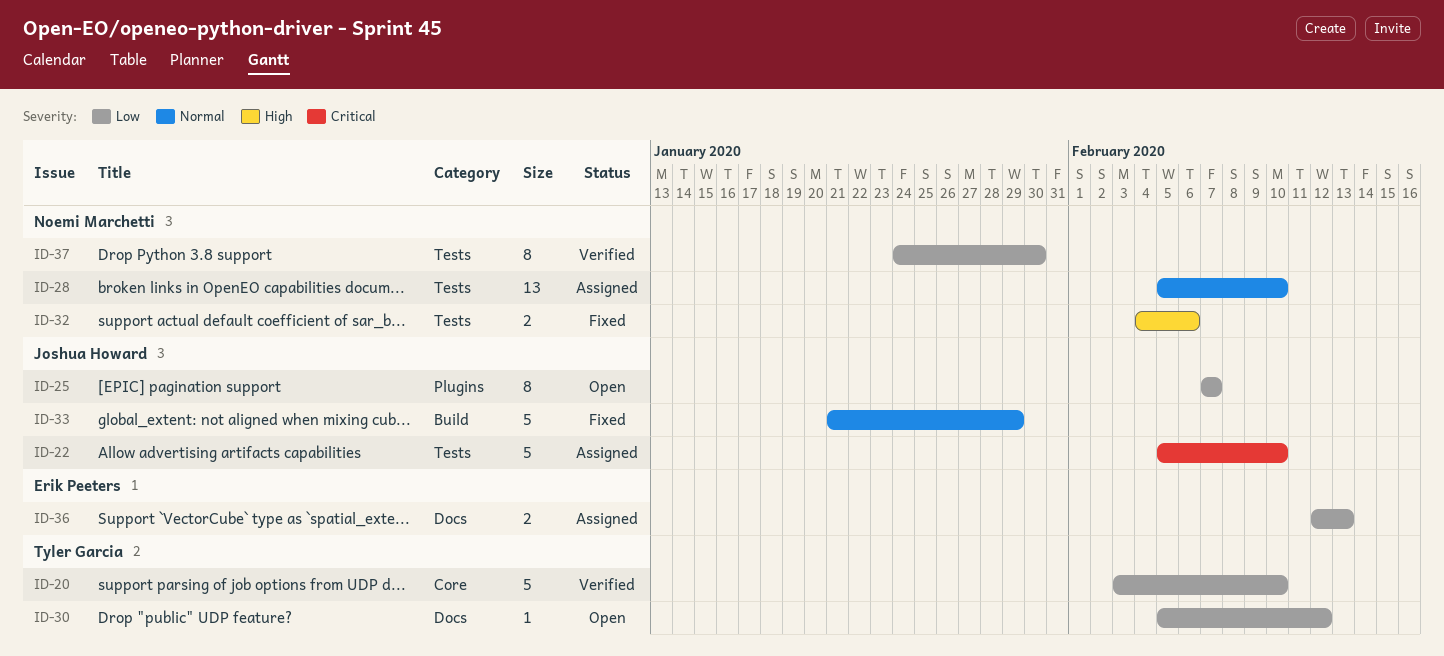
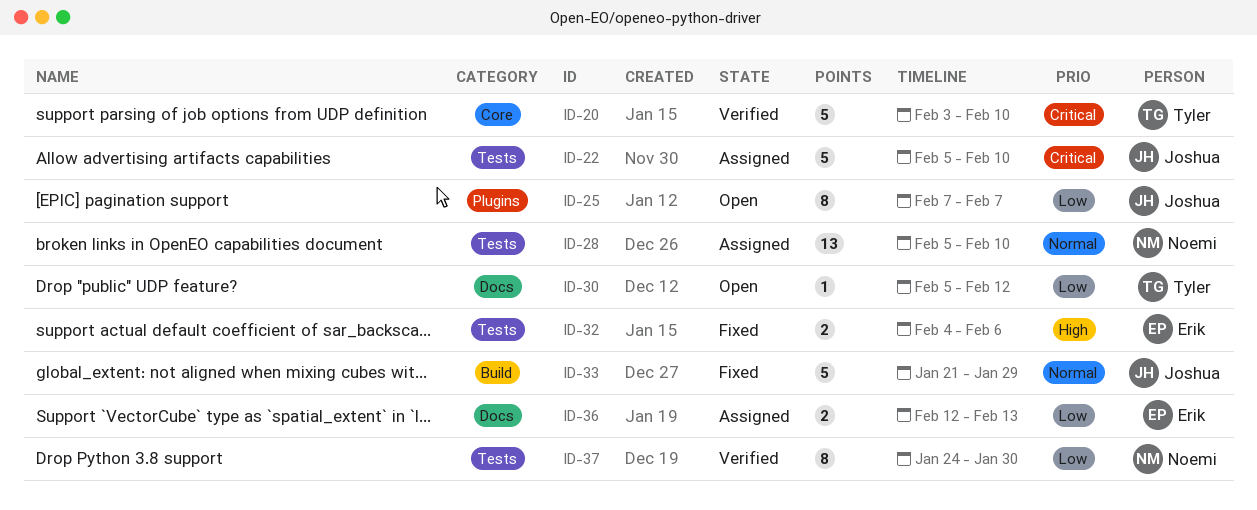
ID-20, priority: Low -> Critical
ID-32, owner: Noemi Marchetti -> Erik Peeters

